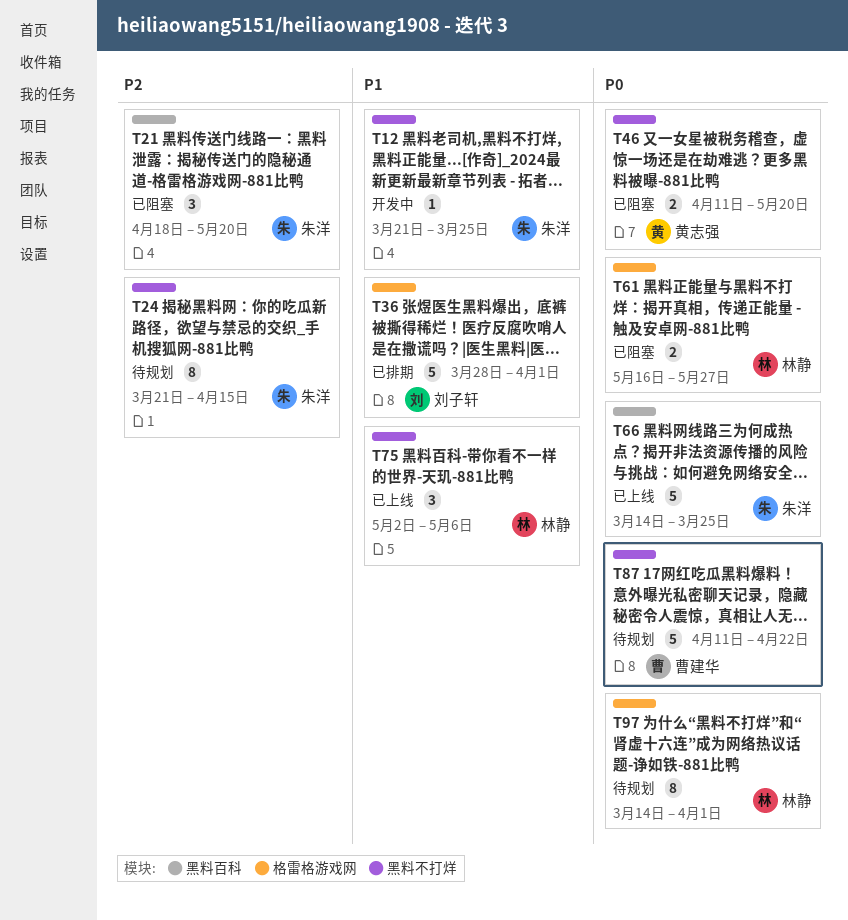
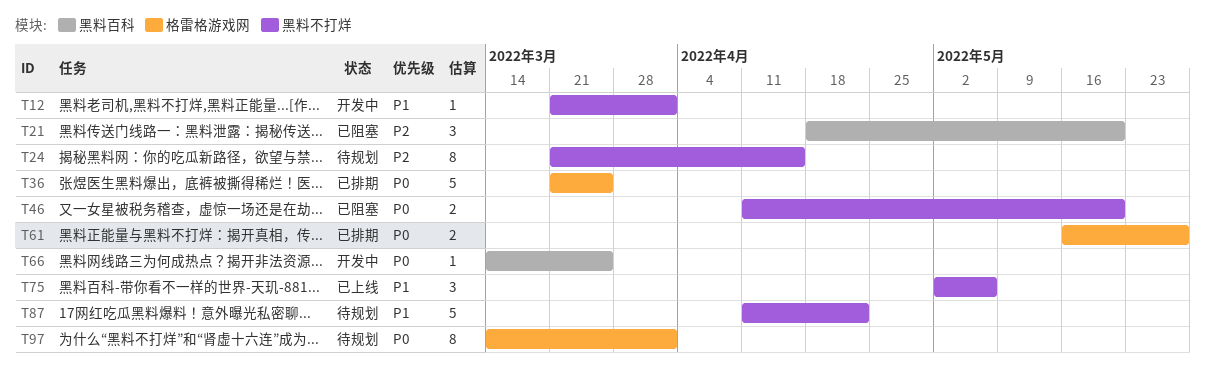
T12, due: Mar 25 -> Apr 1
T36, priority: P1 -> P0
T36, start: Mar 28 -> Mar 21
T36, due: Apr 1 -> Mar 25
T61, status: 已阻塞 -> 已排期
T66, status: 已上线 -> 开发中
T66, estimate: 5 -> 1
T87, priority: P0 -> P1

